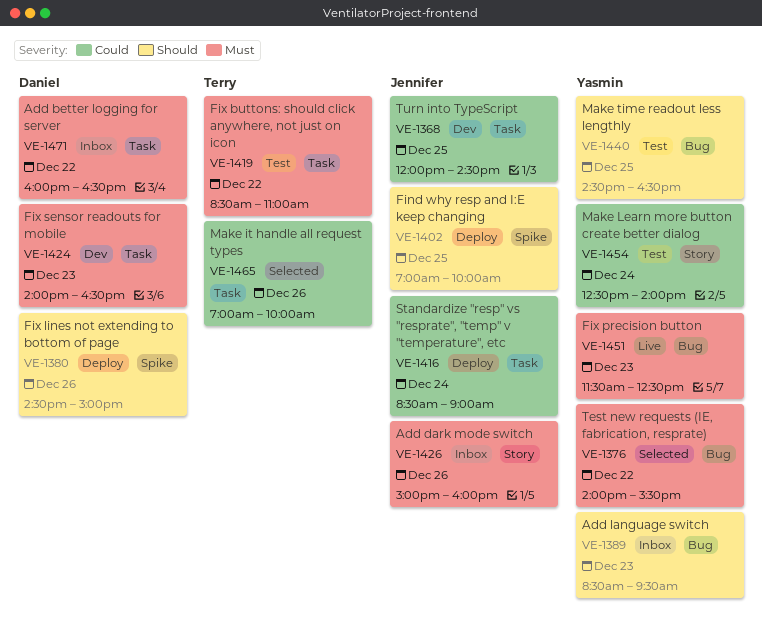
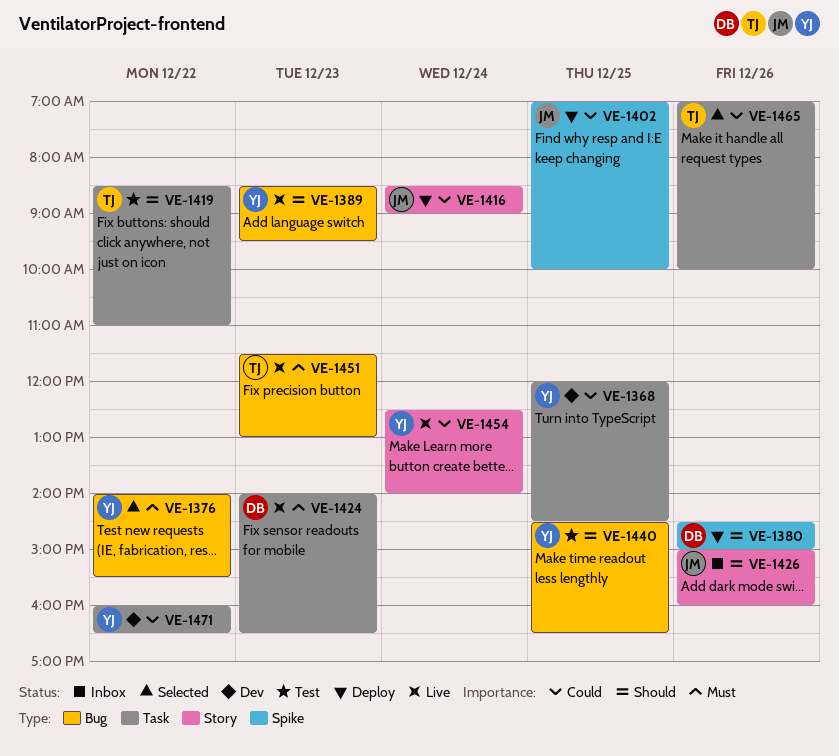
VE-1368, owner: Jennifer -> Yasmin
VE-1389, status: Inbox -> Live
VE-1402, priority: Should -> Could
VE-1416, label: Task -> Story
VE-1419, priority: Must -> Should
VE-1424, status: Dev -> Live
VE-1426, priority: Must -> Should
VE-1451, owner: Yasmin -> Terry
VE-1451, ends: 12:30 -> 13:00
VE-1454, status: Test -> Live
VE-1471, status: Inbox -> Dev
VE-1471, owner: Daniel -> Yasmin
VE-1471, priority: Must -> Could

